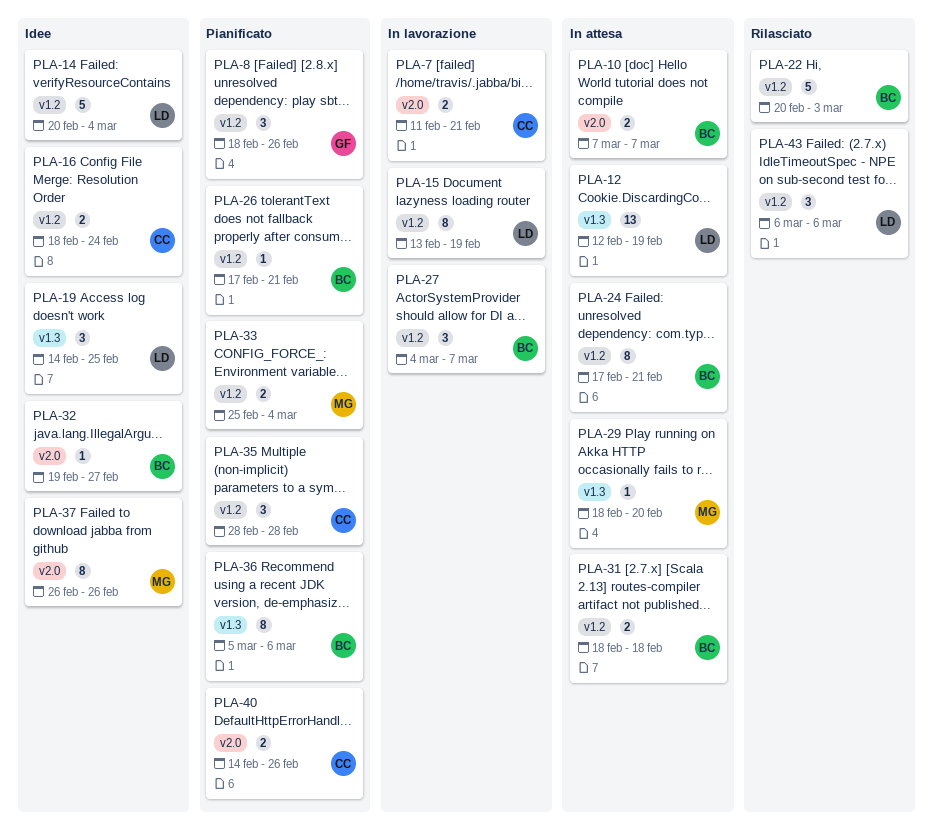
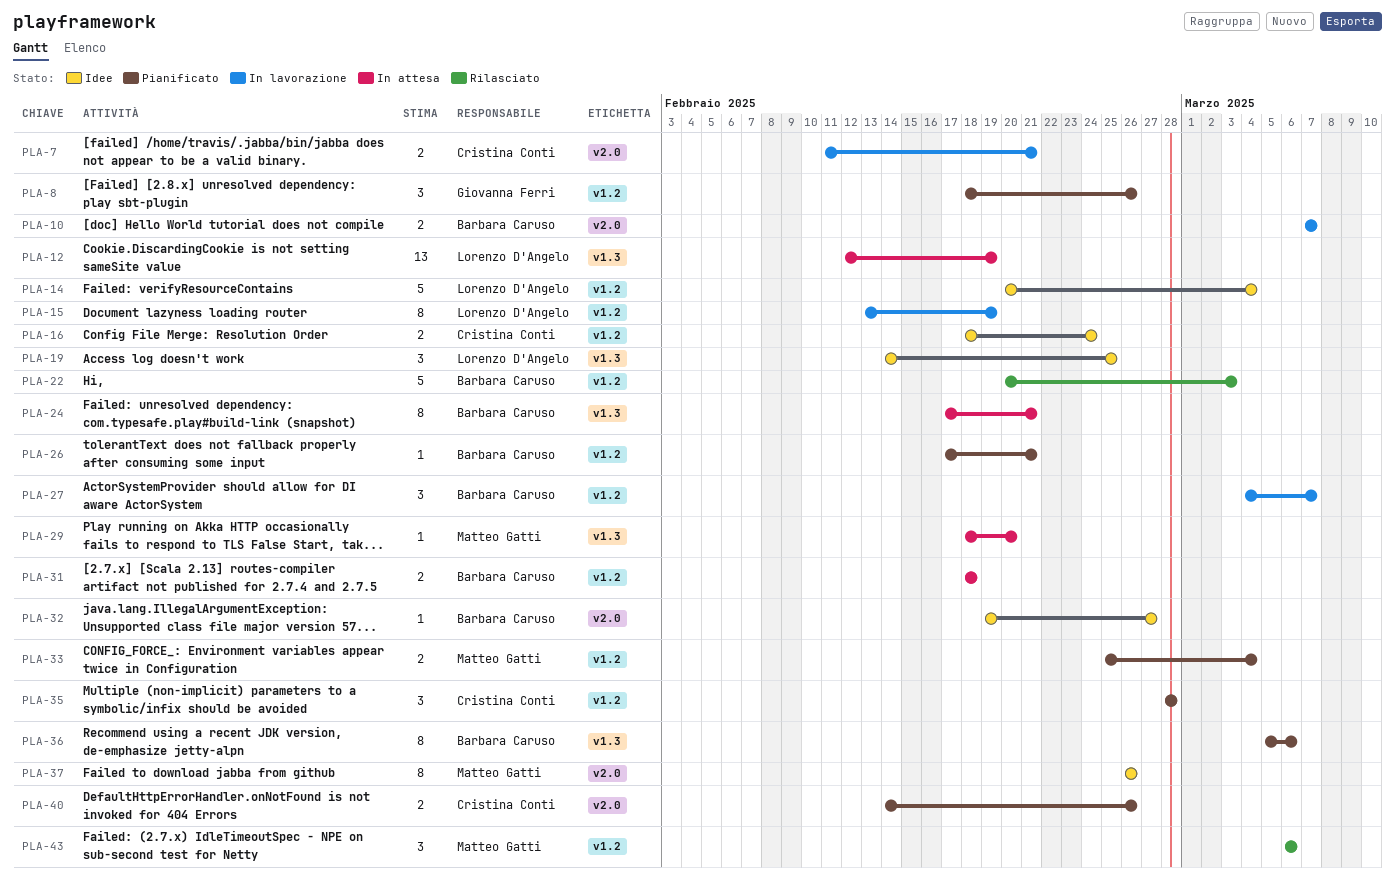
PLA-10, status: In attesa -> In lavorazione
PLA-24, label: v1.2 -> v1.3
PLA-43, owner: Lorenzo D'Angelo -> Matteo Gatti

